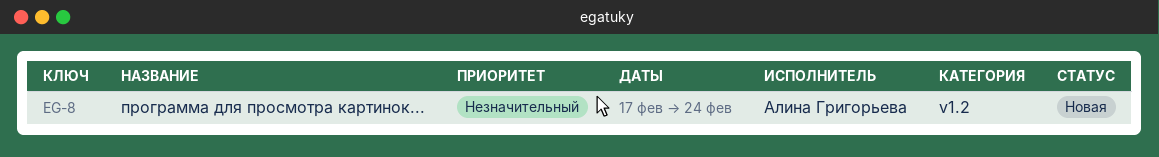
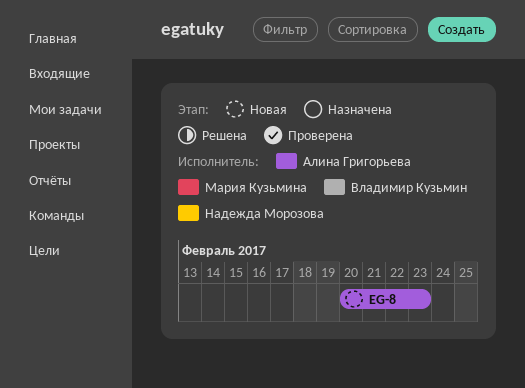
EG-8, start: Feb 17 -> Feb 20
EG-8, due: Feb 24 -> Feb 23

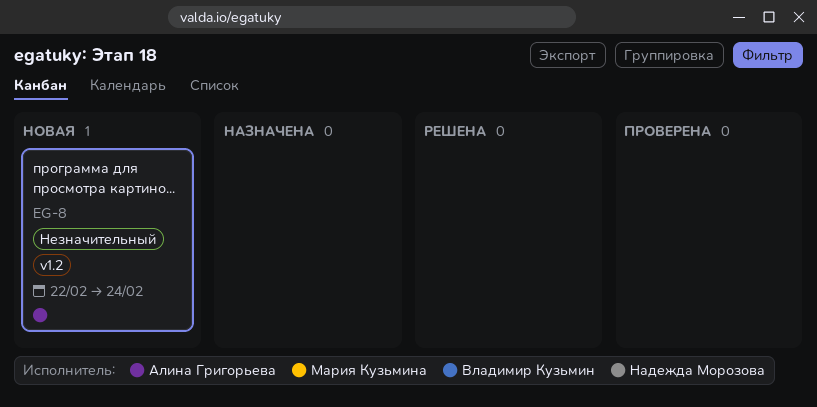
EG-8, start: Feb 20 -> Feb 22
EG-8, due: Feb 23 -> Feb 24

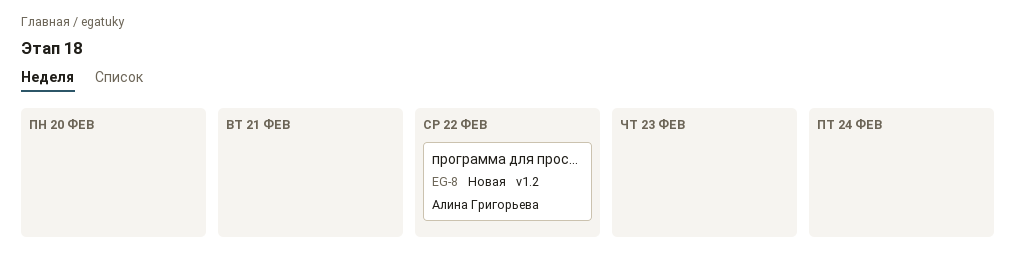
EG-8, due: Feb 24 -> Feb 22

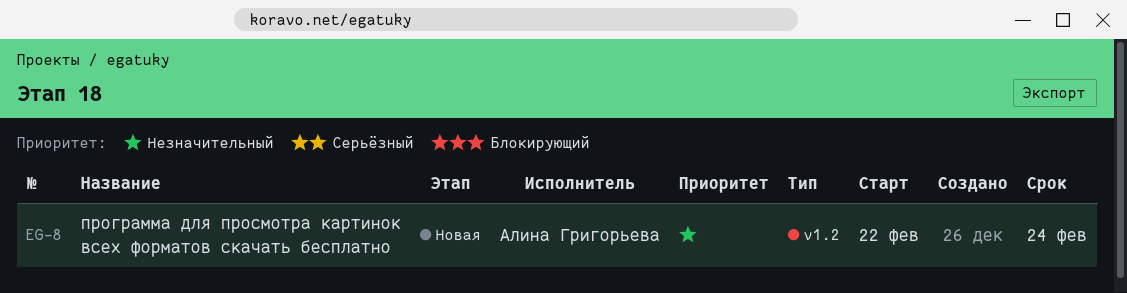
EG-8, due: Feb 22 -> Feb 24

